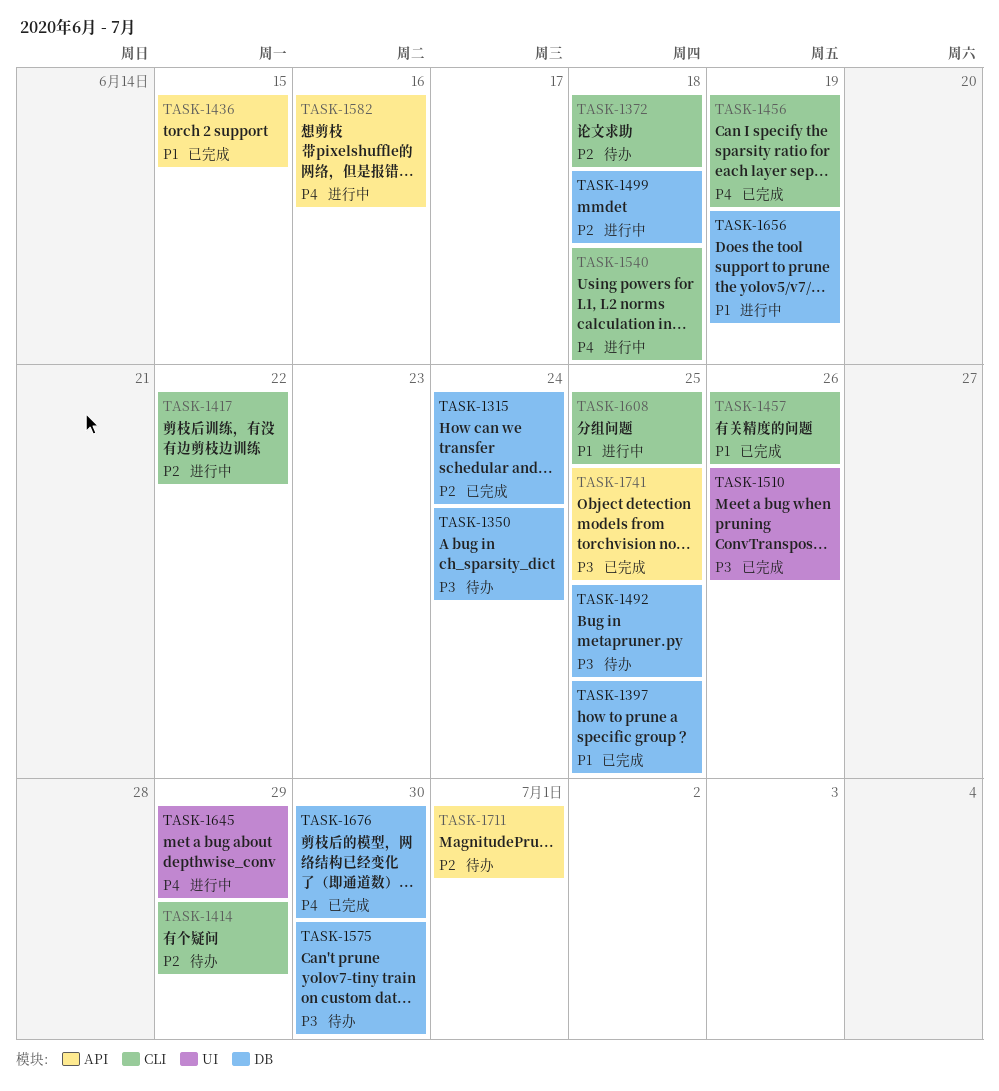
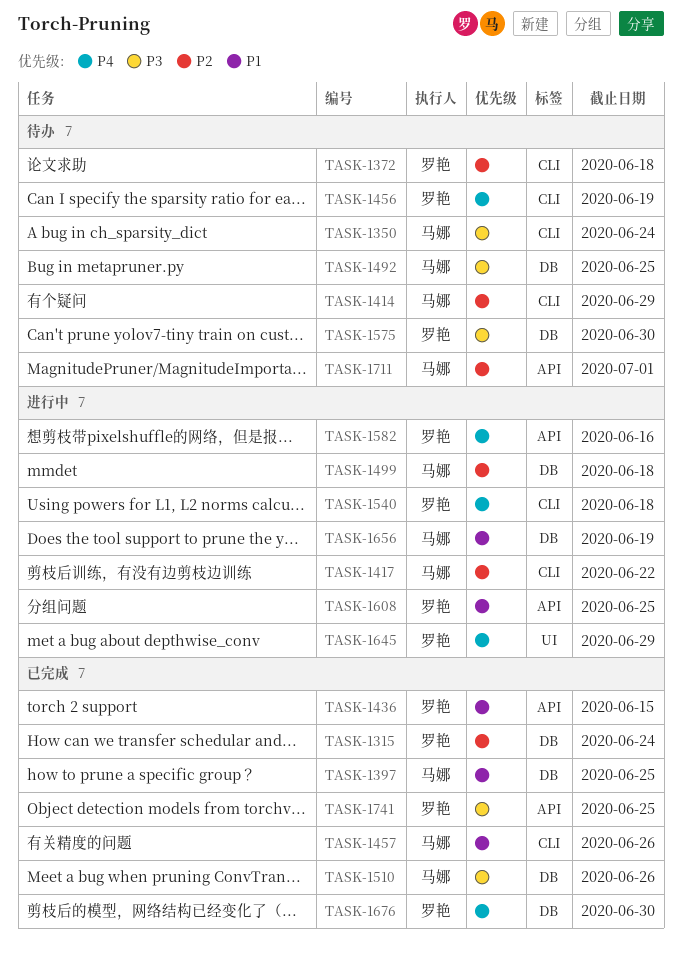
TASK-1350, label: DB -> CLI
TASK-1456, status: 已完成 -> 待办
TASK-1510, label: UI -> DB
TASK-1608, label: CLI -> API

